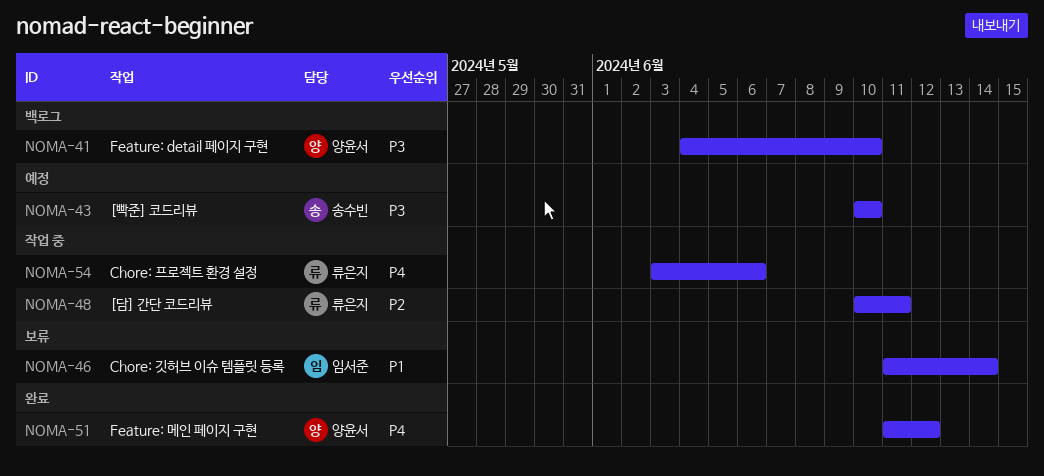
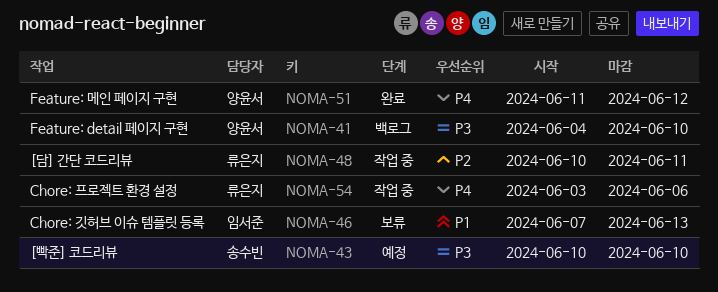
NOMA-46, start: Jun 11 -> Jun 7
NOMA-46, due: Jun 14 -> Jun 13

